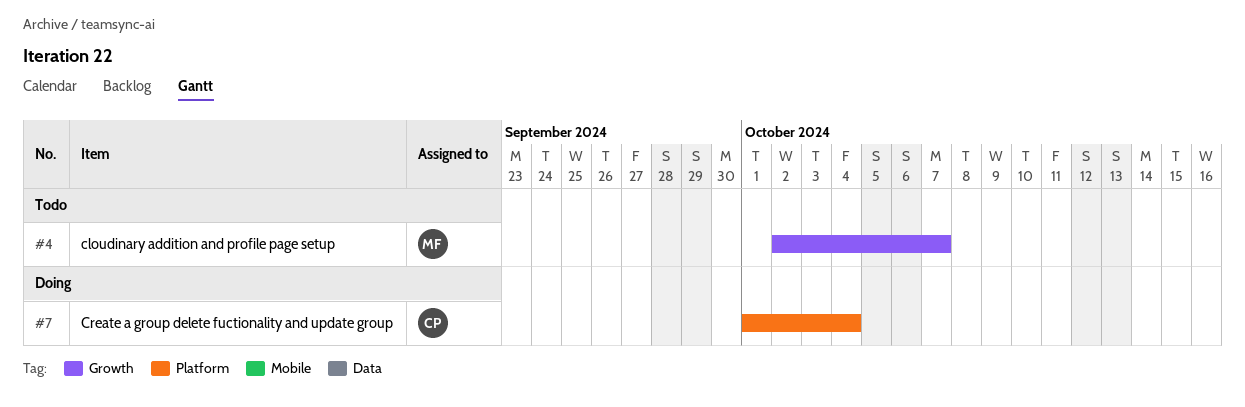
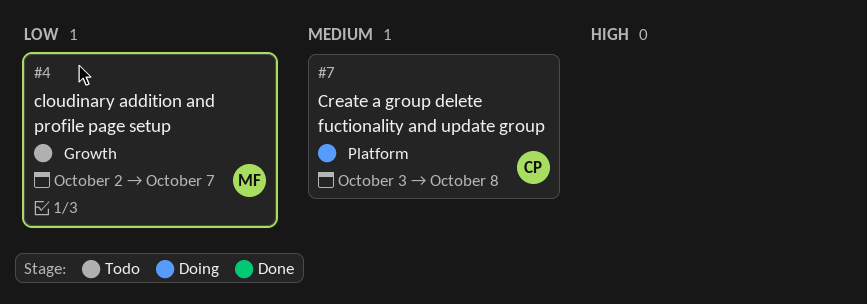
#7, start: Oct 1 -> Oct 3
#7, due: Oct 4 -> Oct 8

